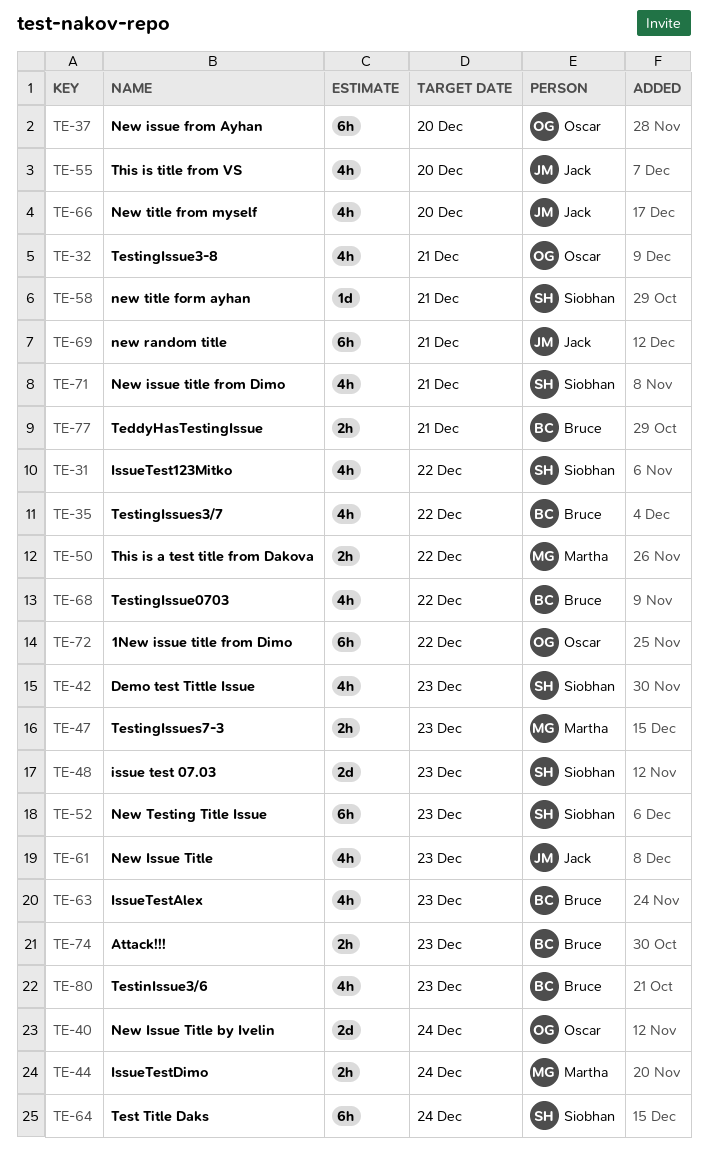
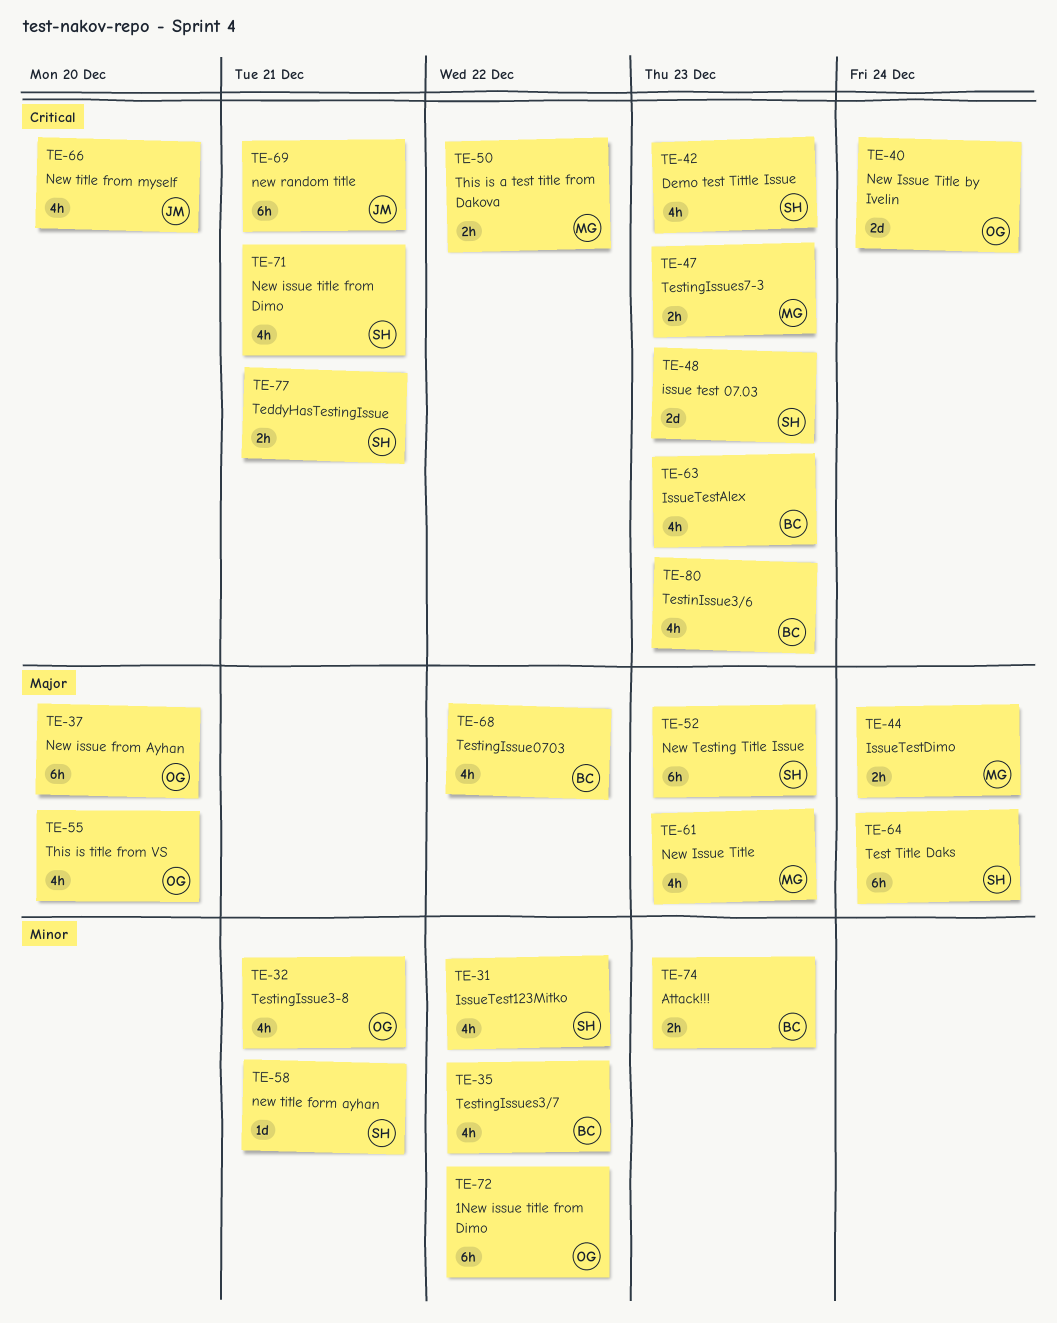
TE-55, owner: Jack -> Oscar
TE-61, owner: Jack -> Martha
TE-77, owner: Bruce -> Siobhan

